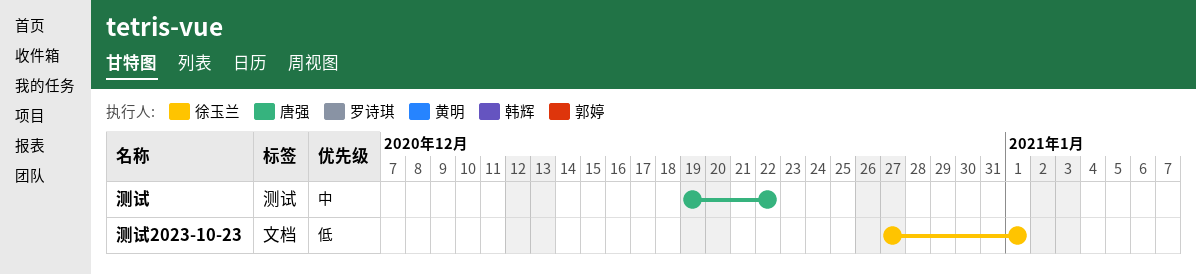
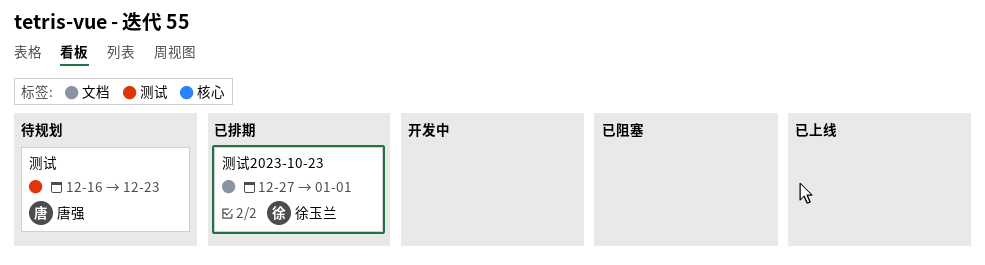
测试, start: Dec 19 -> Dec 16
测试, due: Dec 22 -> Dec 23

